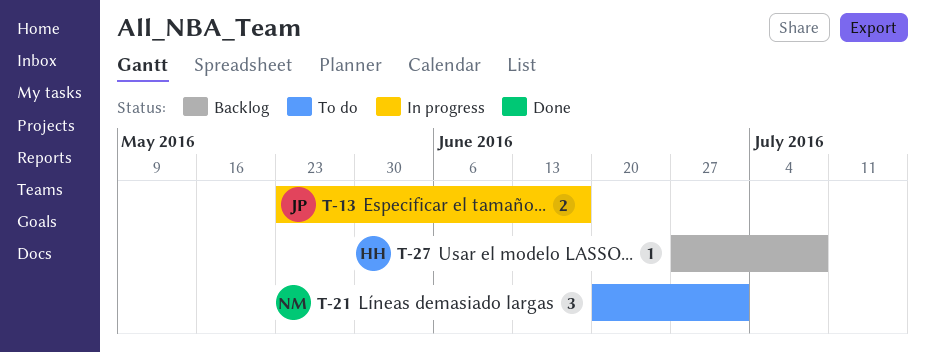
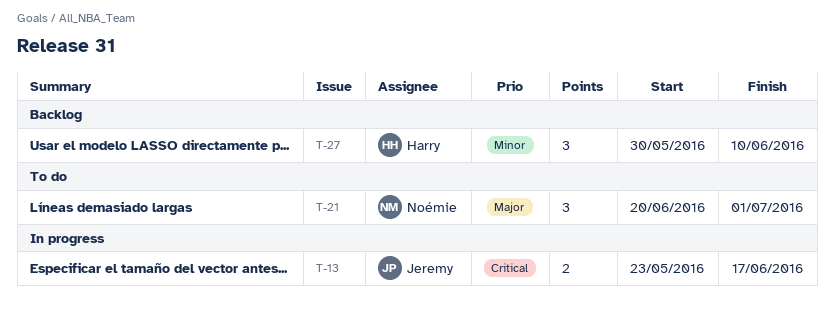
T-27, estimate: 1 -> 3
T-27, start: Jun 27 -> May 30
T-27, due: Jul 8 -> Jun 10

